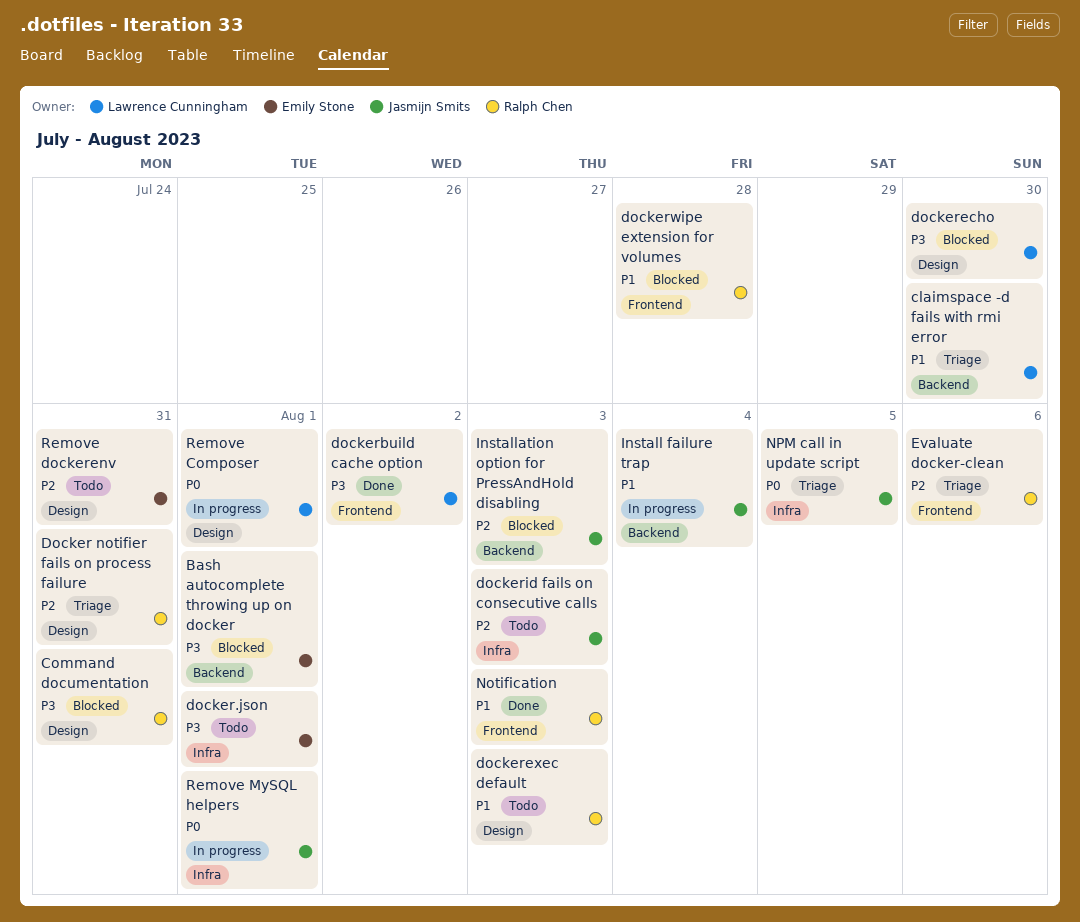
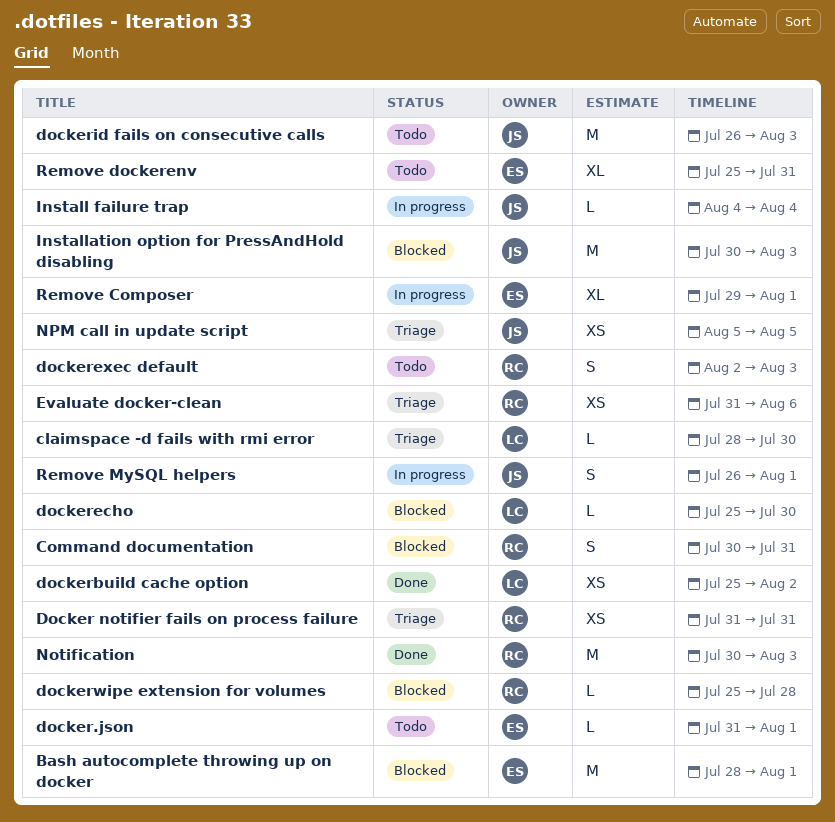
Remove Composer, owner: Lawrence Cunningham -> Emily Stone

